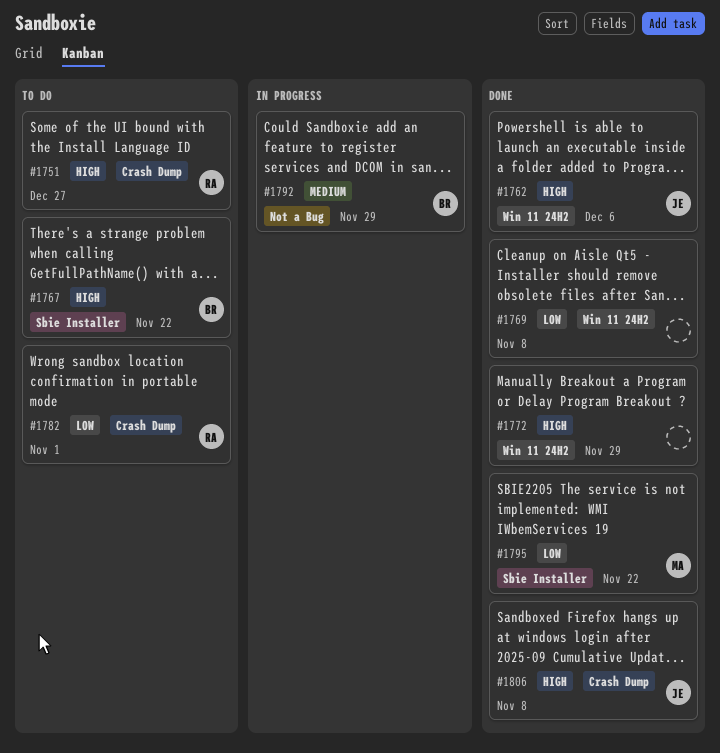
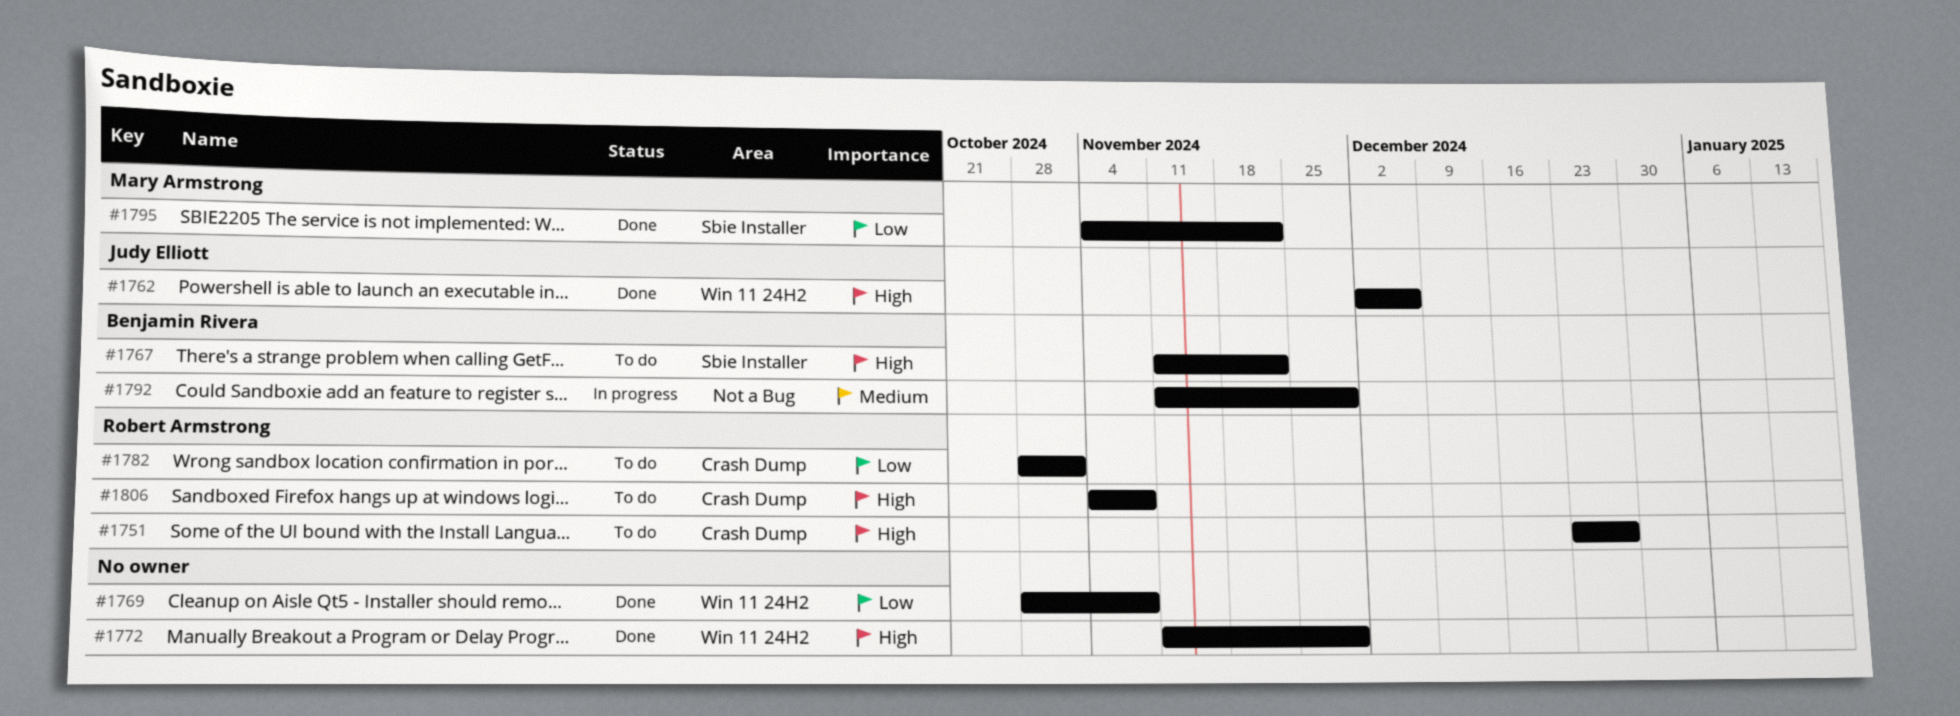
#1806, status: Done -> To do
#1806, owner: Judy Elliott -> Robert Armstrong

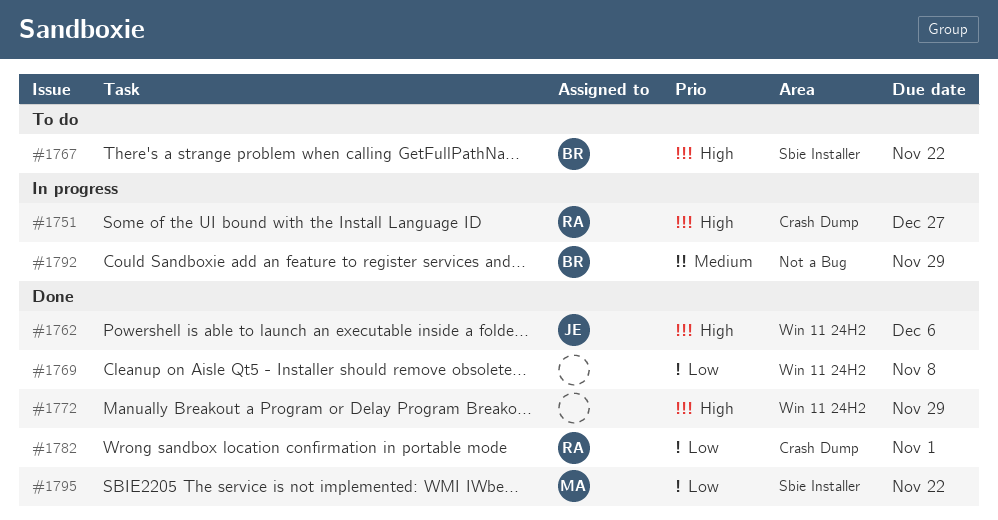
#1751, status: To do -> In progress
#1782, status: To do -> Done
#1806: present -> none

